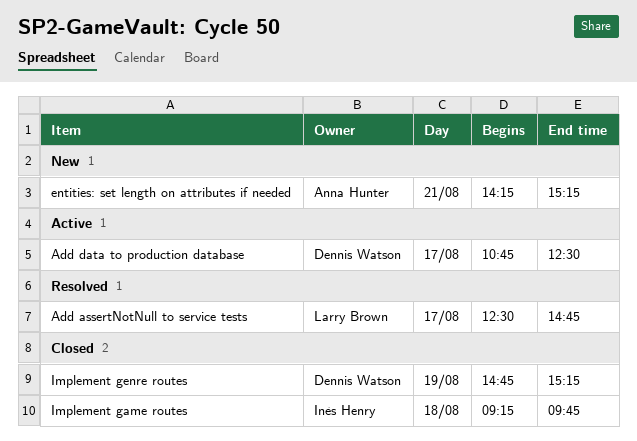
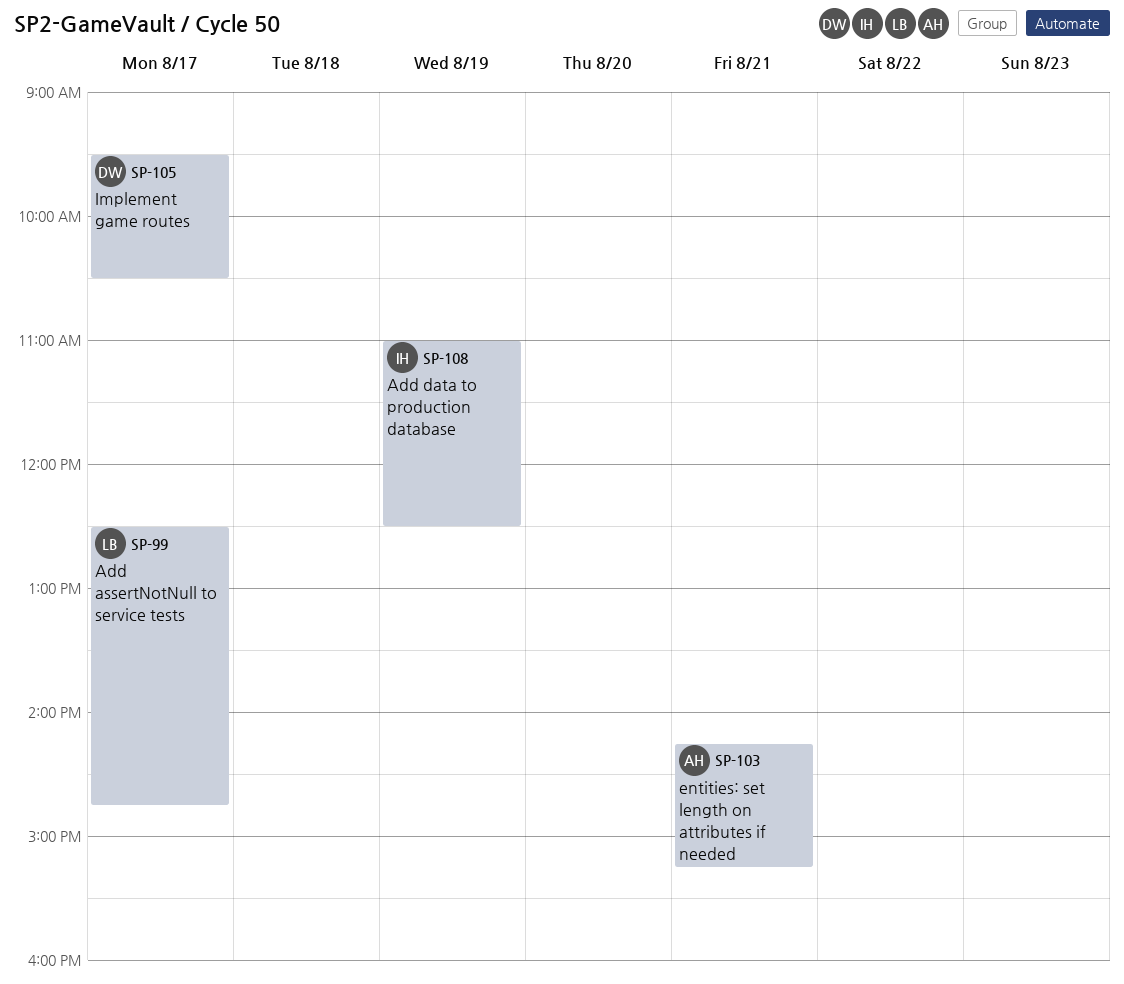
Add data to production database, owner: Dennis Watson -> Inès Henry
Add data to production database, day: Aug 17 -> Aug 19
Add data to production database, begins: 10:45 -> 11:00
Implement game routes, owner: Inès Henry -> Dennis Watson
Implement game routes, day: Aug 18 -> Aug 17
Implement game routes, begins: 09:15 -> 09:30
Implement game routes, ends: 09:45 -> 10:30
Implement genre routes: present -> none

